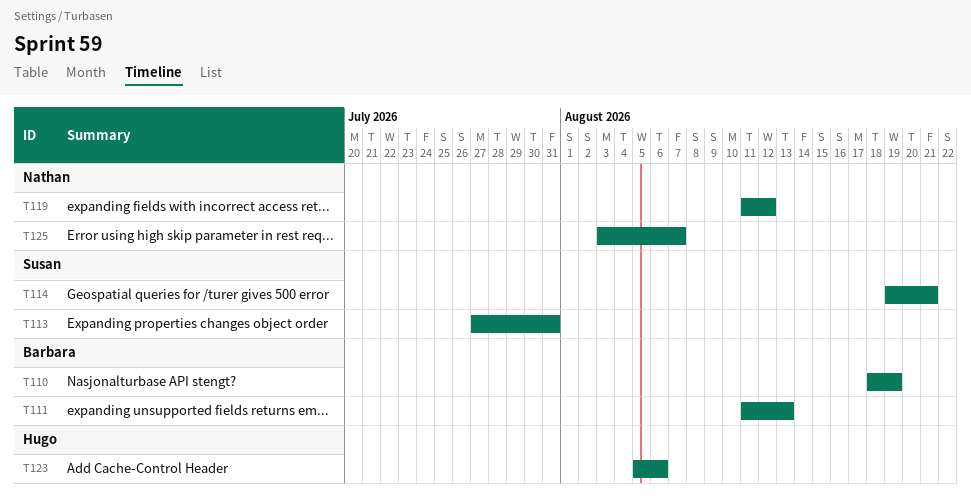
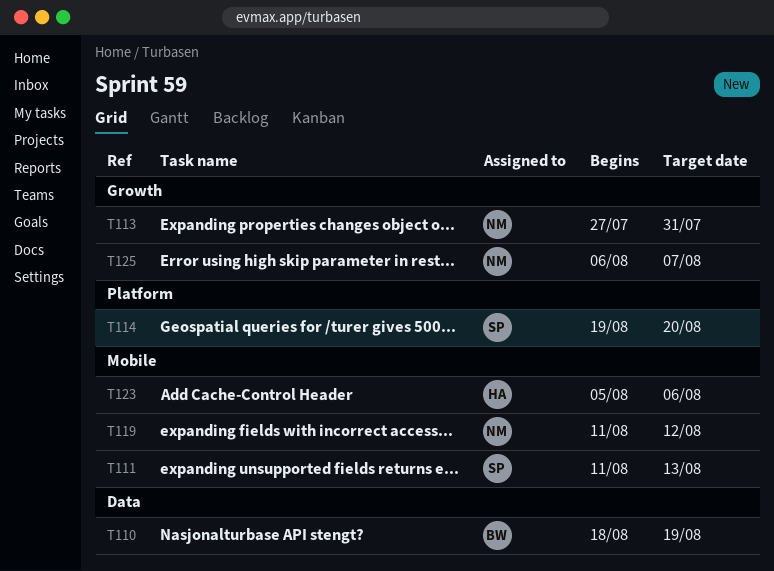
T111, owner: Barbara -> Susan
T113, owner: Susan -> Nathan
T114, due: Aug 21 -> Aug 20
T125, start: Aug 3 -> Aug 6

